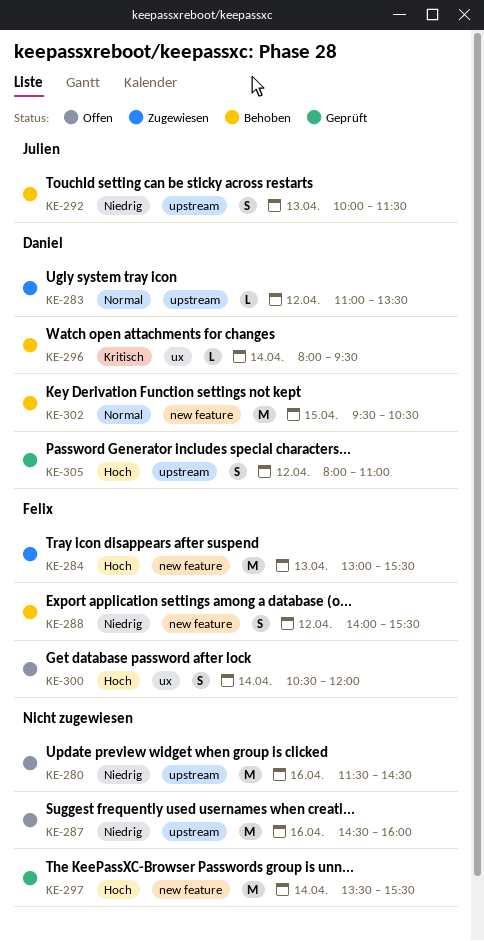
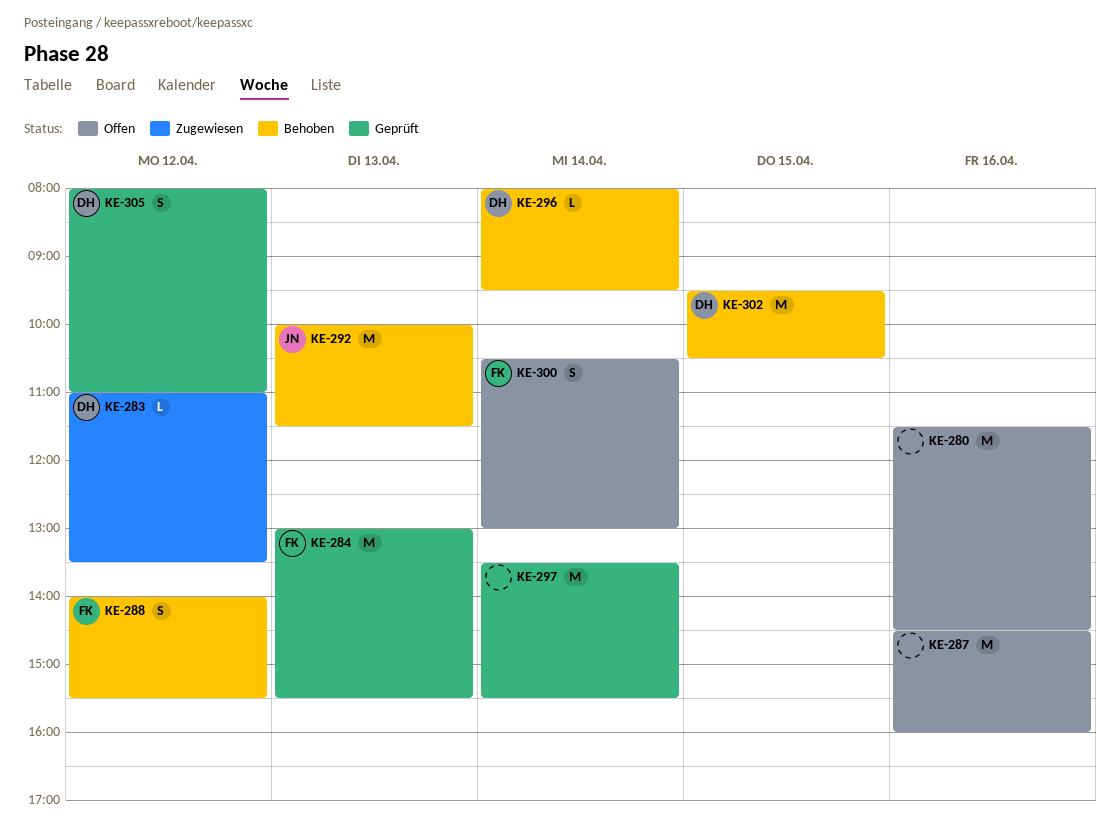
KE-284, status: Zugewiesen -> Geprüft
KE-292, estimate: S -> M
KE-300, ends: 12:00 -> 13:00

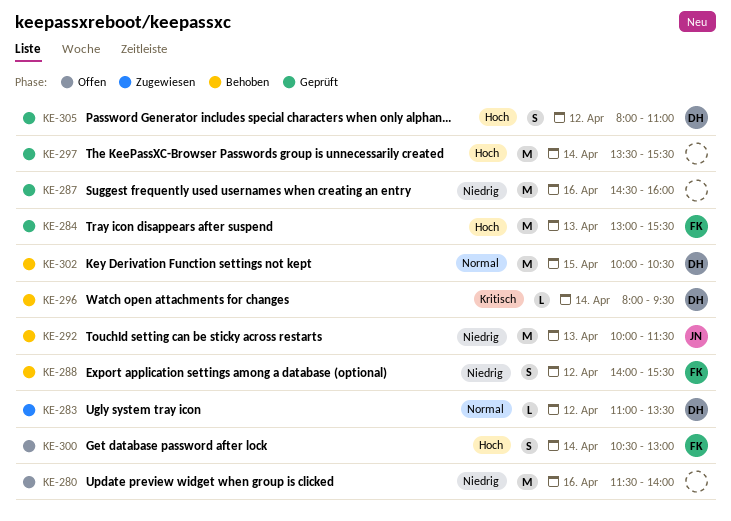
KE-280, ends: 14:30 -> 14:00
KE-287, status: Offen -> Geprüft
KE-302, begins: 09:30 -> 10:00

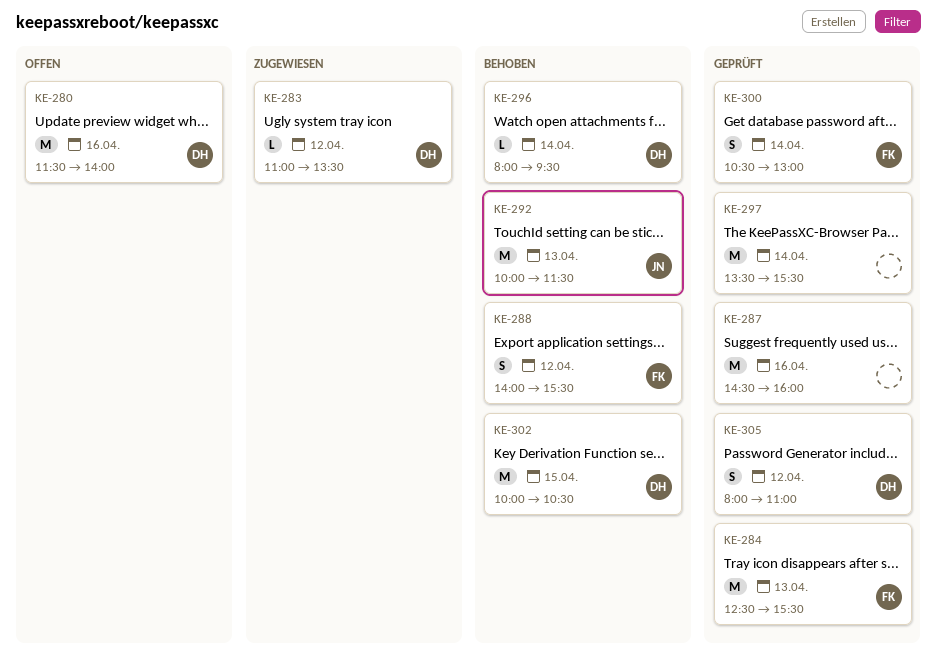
KE-280, owner: none -> DH
KE-284, begins: 13:00 -> 12:30
KE-300, status: Offen -> Geprüft

